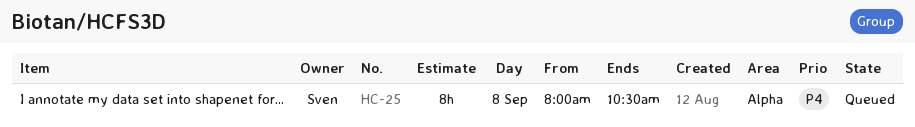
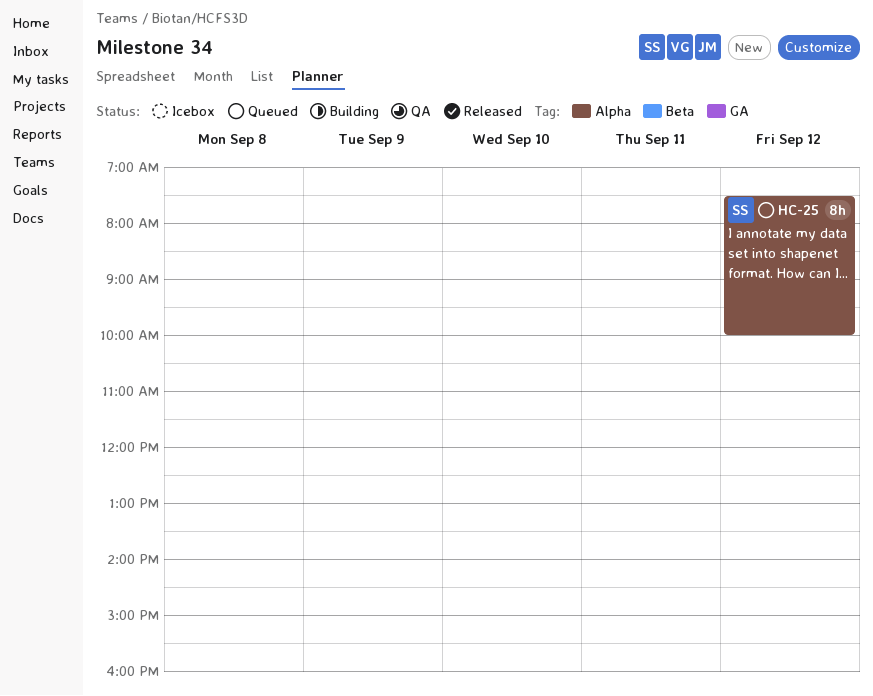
HC-25, day: Sep 8 -> Sep 12
HC-25, begins: 08:00 -> 07:30
HC-25, ends: 10:30 -> 10:00

